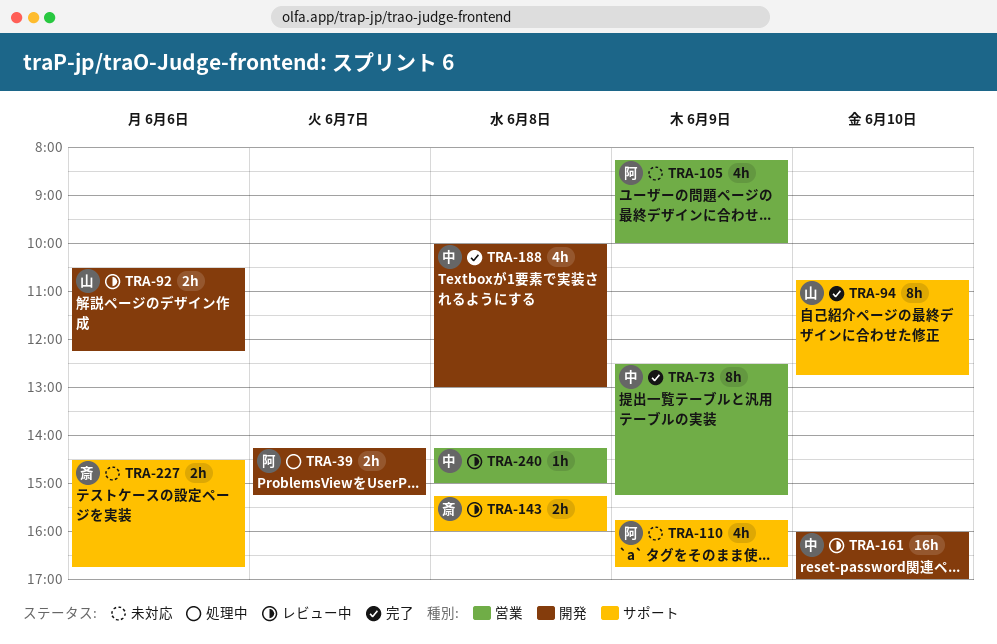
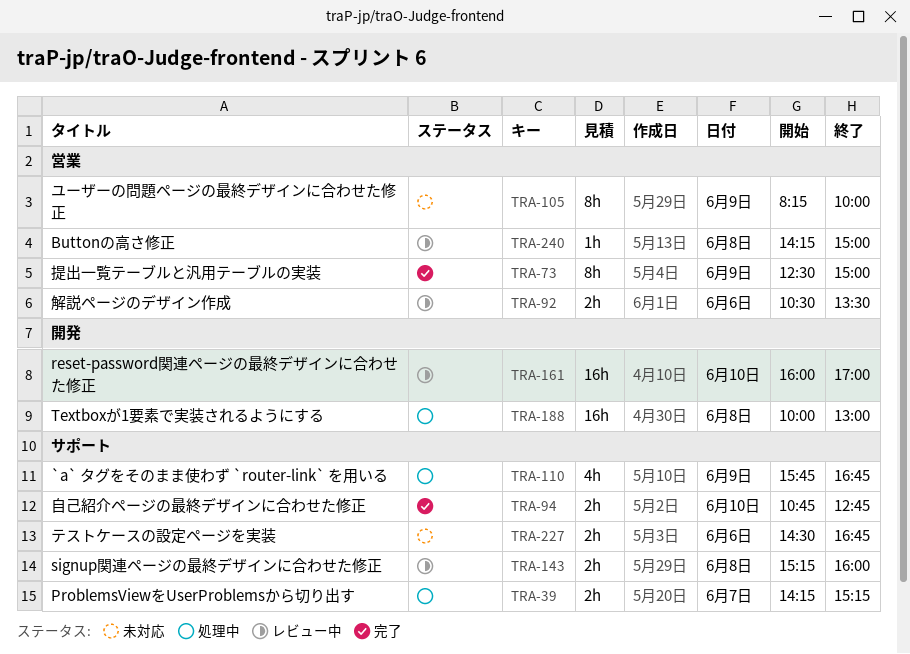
TRA-39, label: 開発 -> サポート
TRA-73, ends: 15:15 -> 15:00
TRA-92, label: 開発 -> 営業
TRA-92, ends: 12:15 -> 13:30
TRA-94, estimate: 8h -> 2h
TRA-105, estimate: 4h -> 8h
TRA-110, status: 未対応 -> 処理中
TRA-188, status: 完了 -> 処理中
TRA-188, estimate: 4h -> 16h

